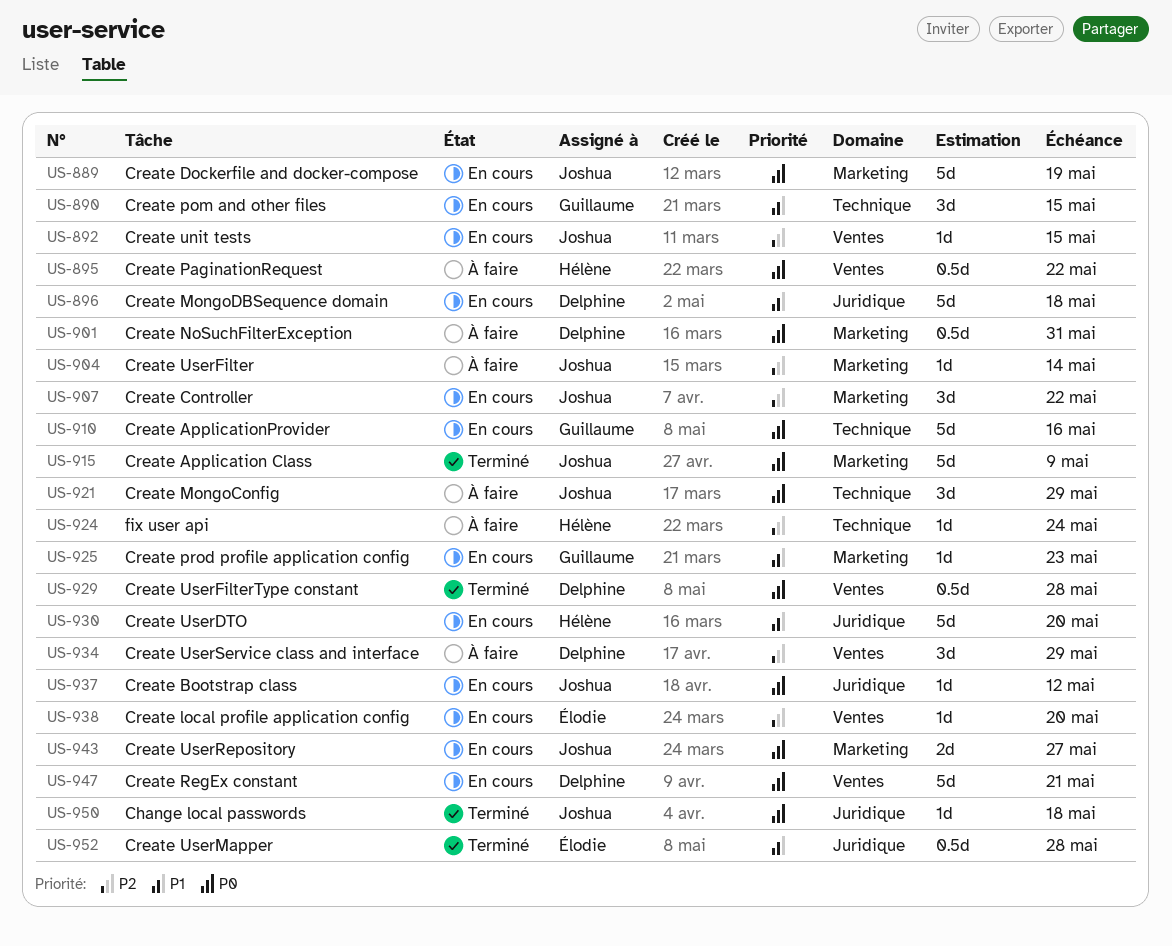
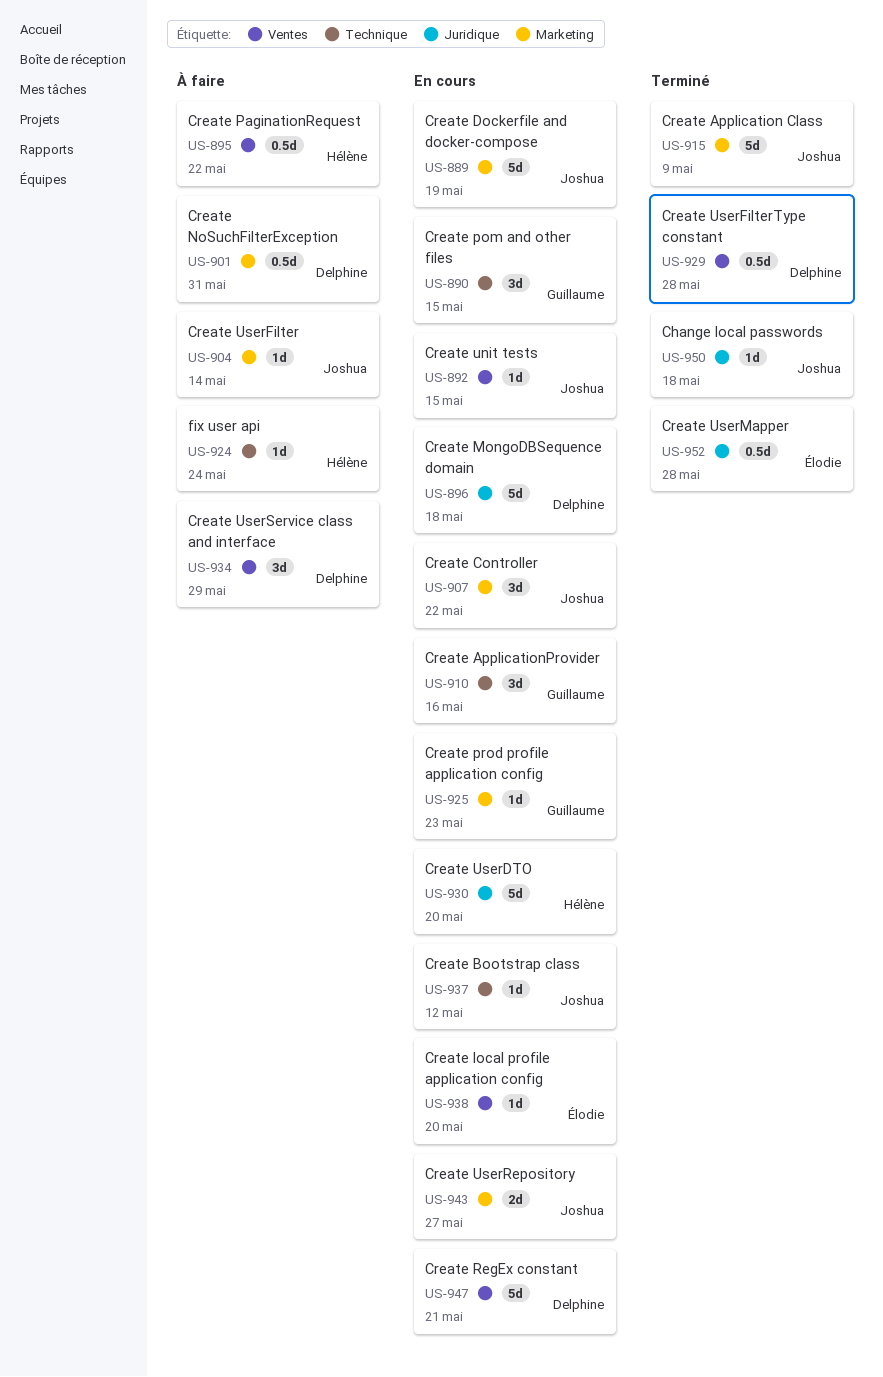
US-910, estimate: 5d -> 3d
US-921: present -> none
US-937, label: Juridique -> Technique

